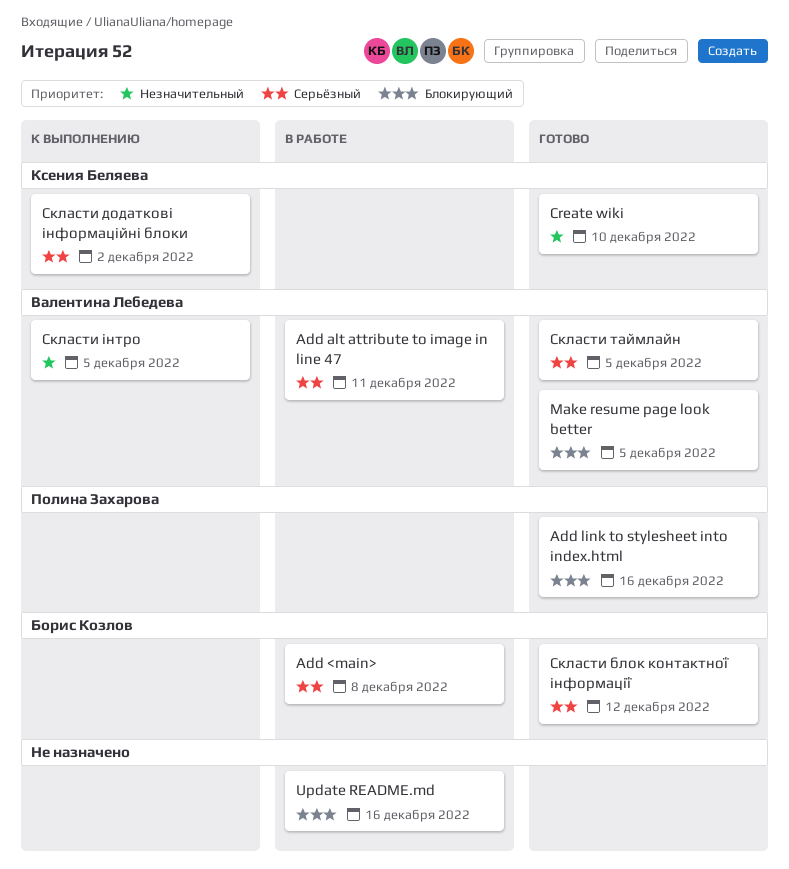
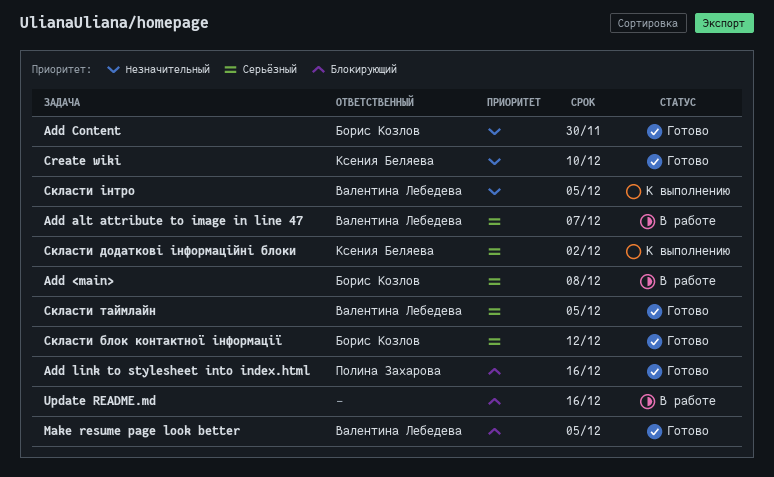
Add alt attribute to image in line 47, due: Dec 11 -> Dec 7
Add Content: none -> present

